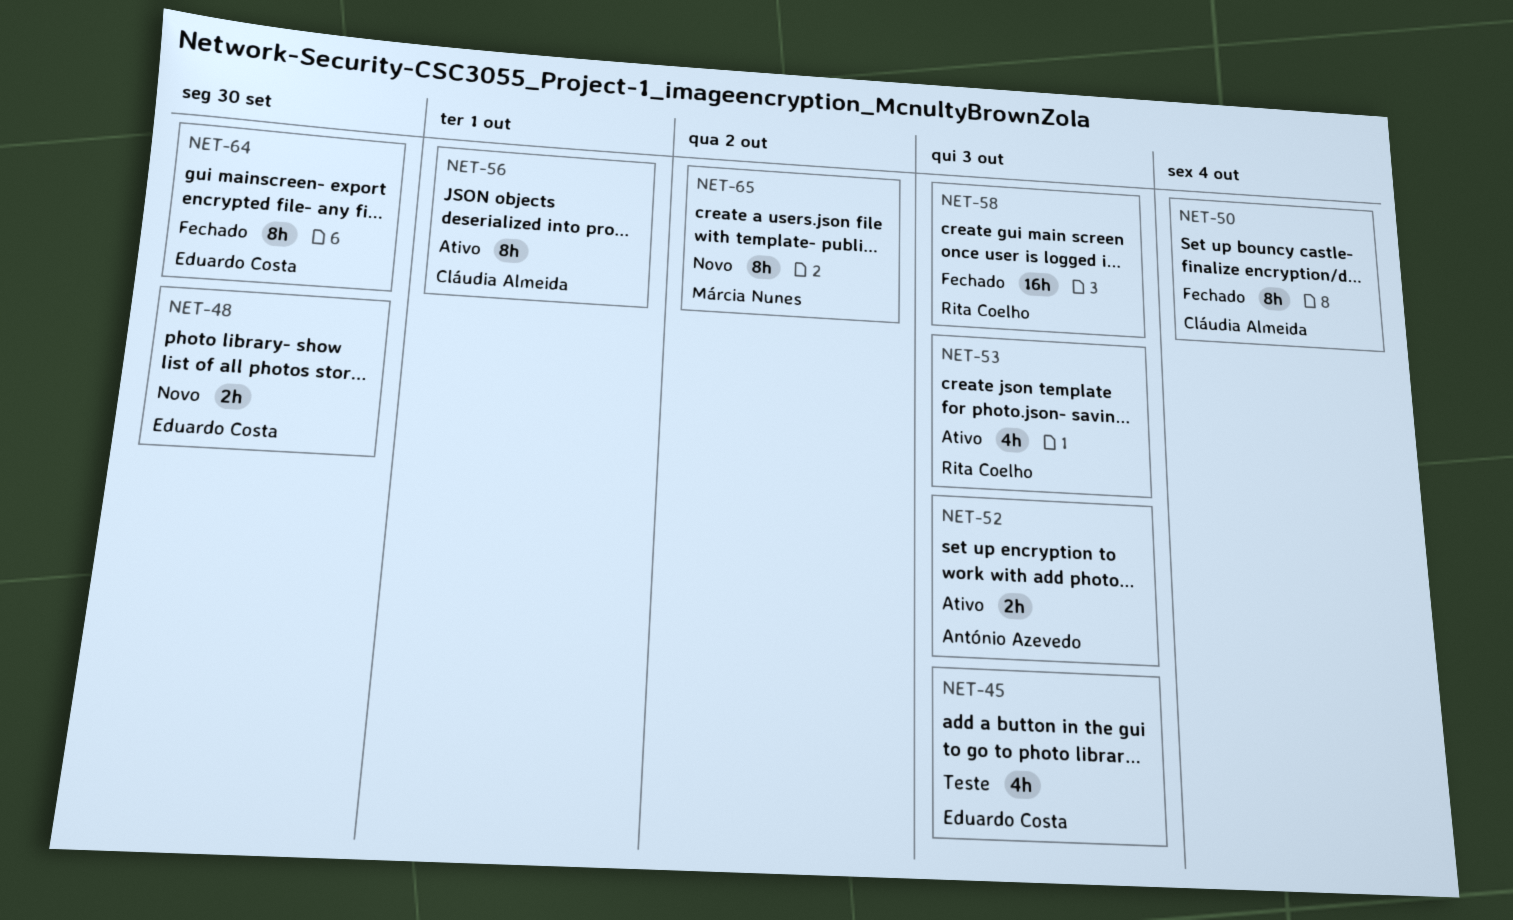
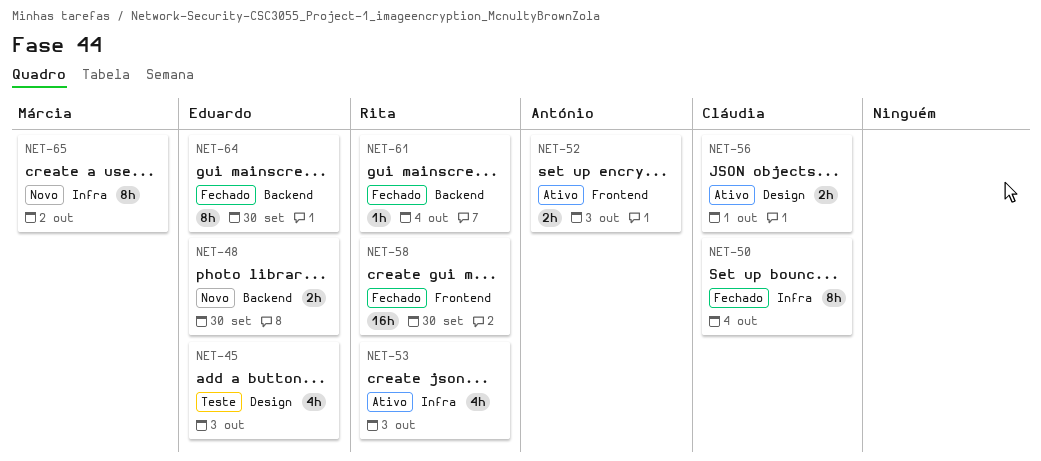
NET-56, estimate: 8h -> 2h
NET-58, due: Oct 3 -> Sep 30
NET-61: none -> present

